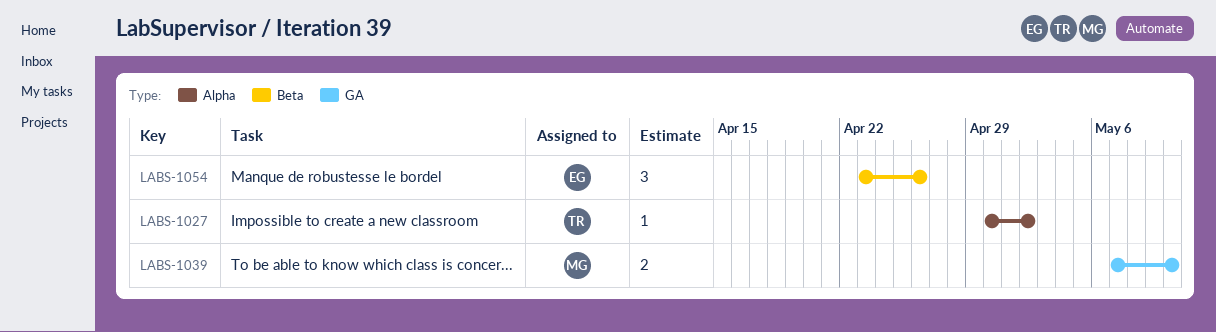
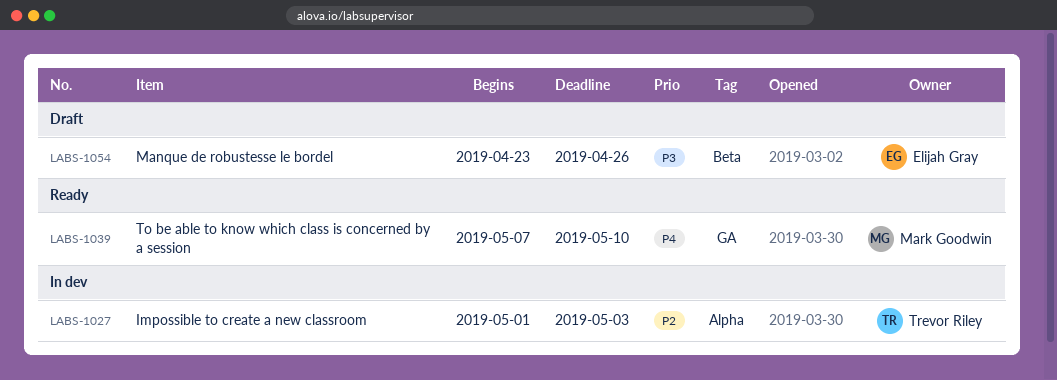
LABS-1027, start: Apr 30 -> May 1
LABS-1027, due: May 2 -> May 3

